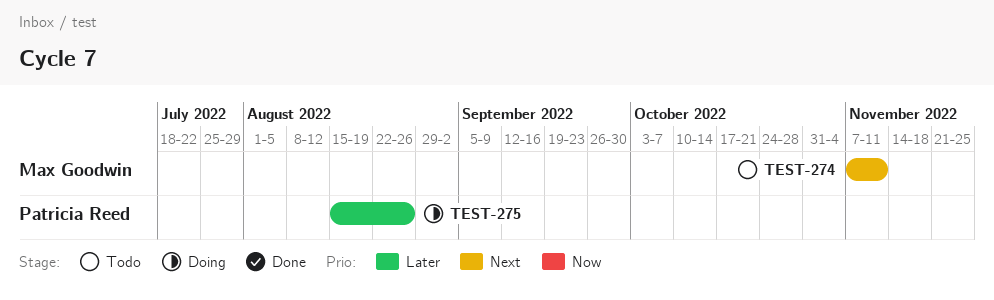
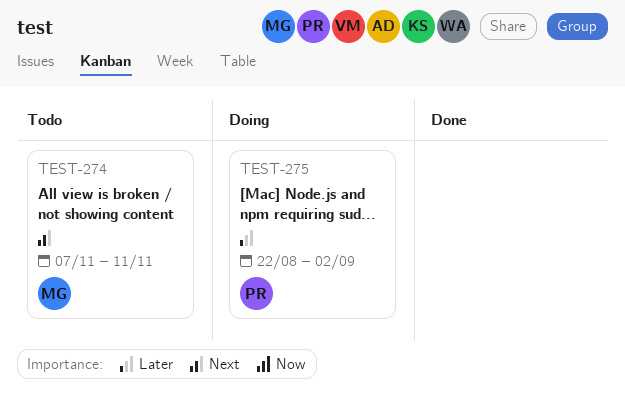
TEST-275, start: Aug 15 -> Aug 22
TEST-275, due: Aug 26 -> Sep 2

